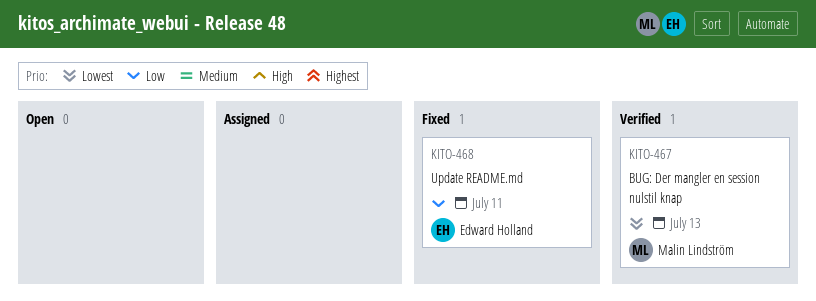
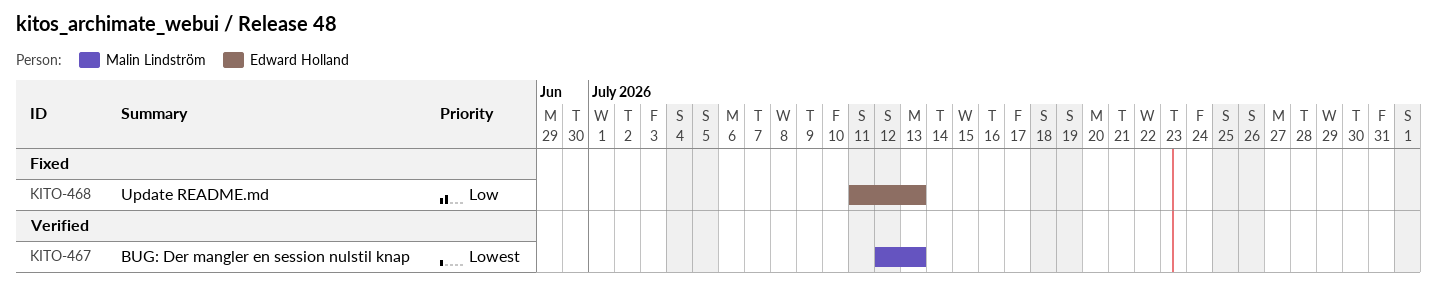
KITO-468, due: Jul 11 -> Jul 13

